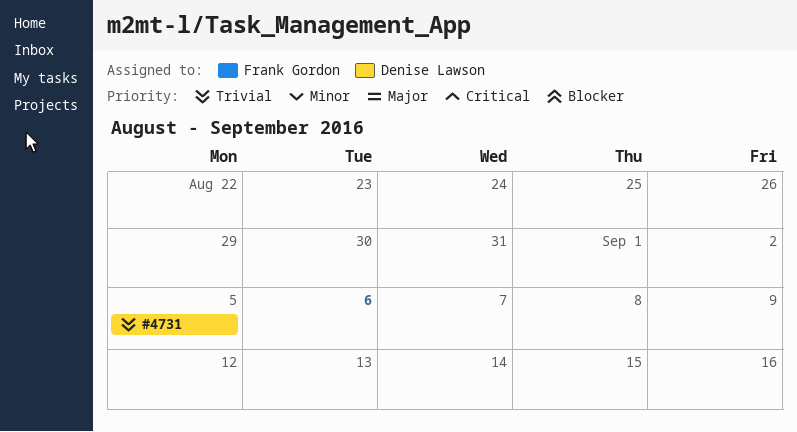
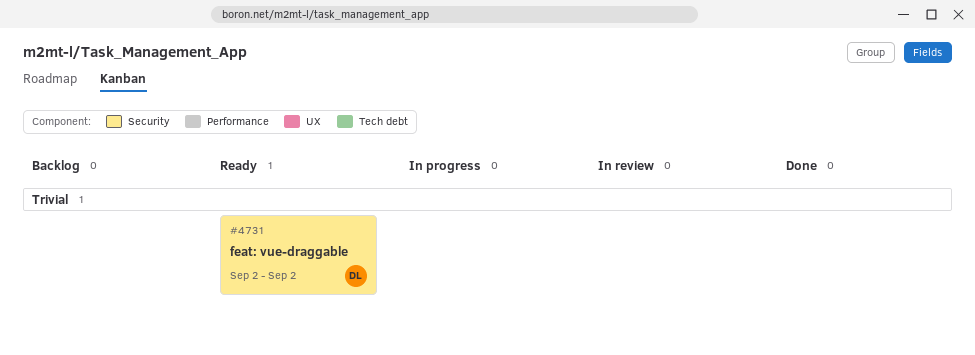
#4731, start: Sep 5 -> Sep 2
#4731, due: Sep 5 -> Sep 2

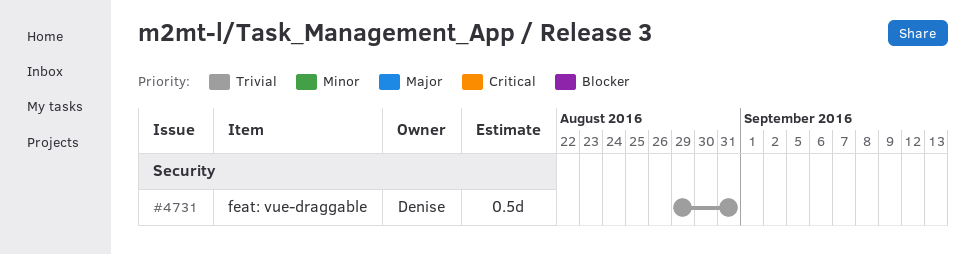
#4731, start: Sep 2 -> Aug 29
#4731, due: Sep 2 -> Aug 31

